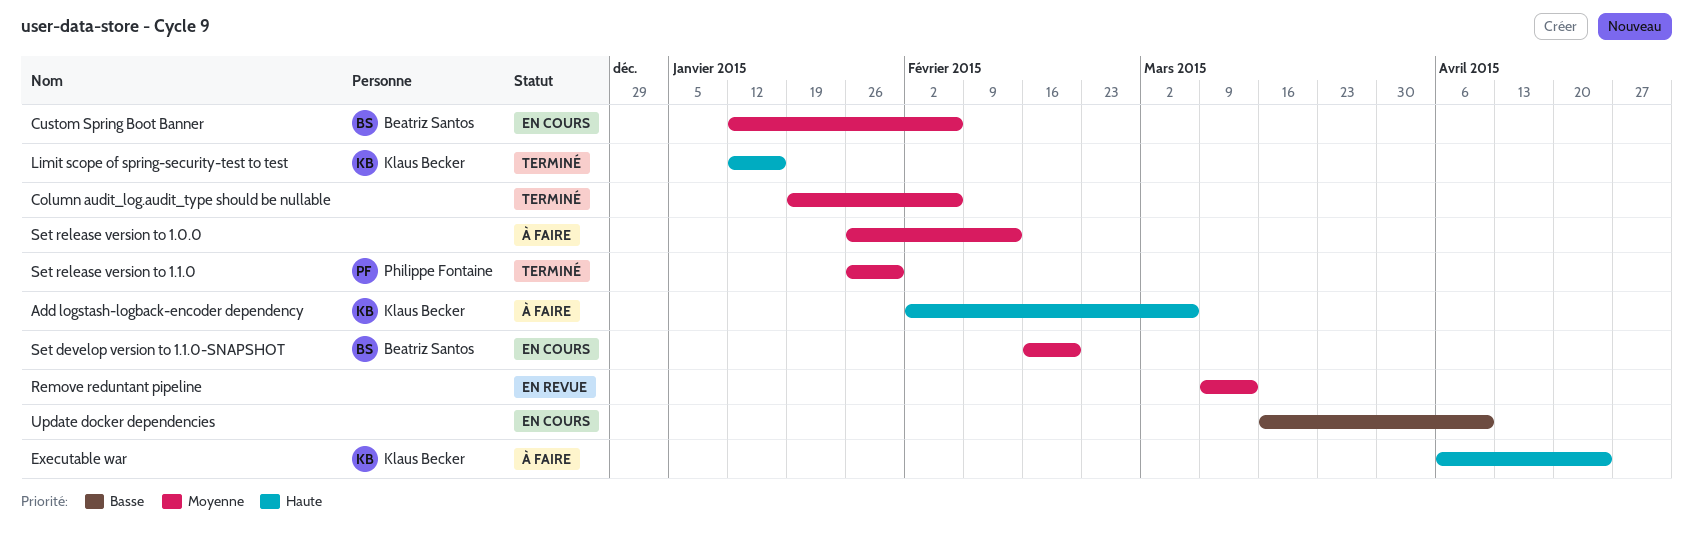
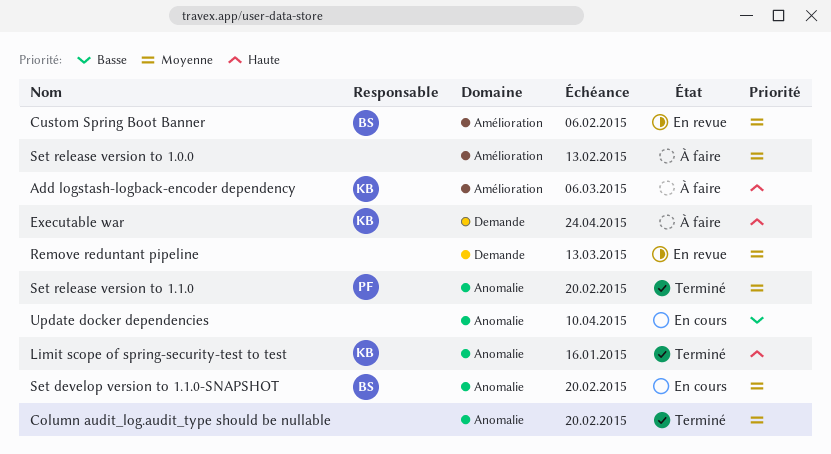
Column audit_log.audit_type should be nullable, due: Feb 6 -> Feb 20
Custom Spring Boot Banner, status: En cours -> En revue
Set release version to 1.1.0, due: Jan 30 -> Feb 20

